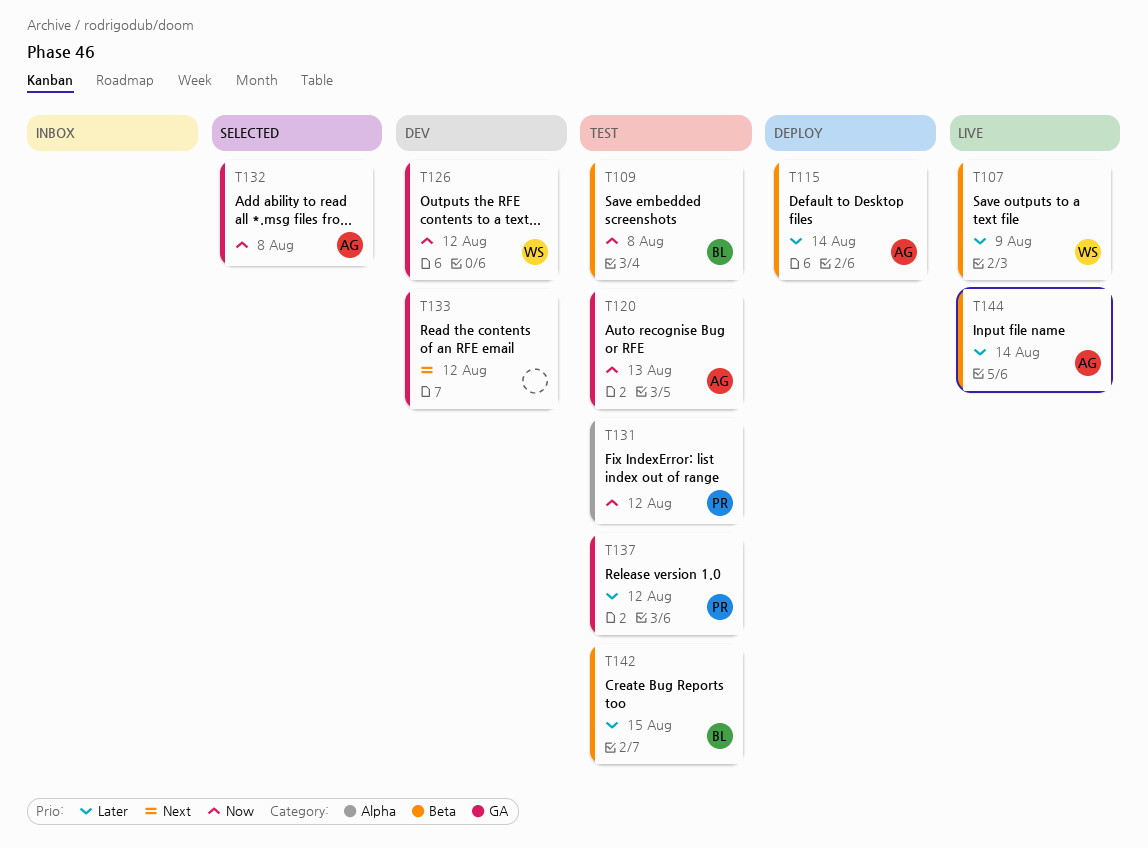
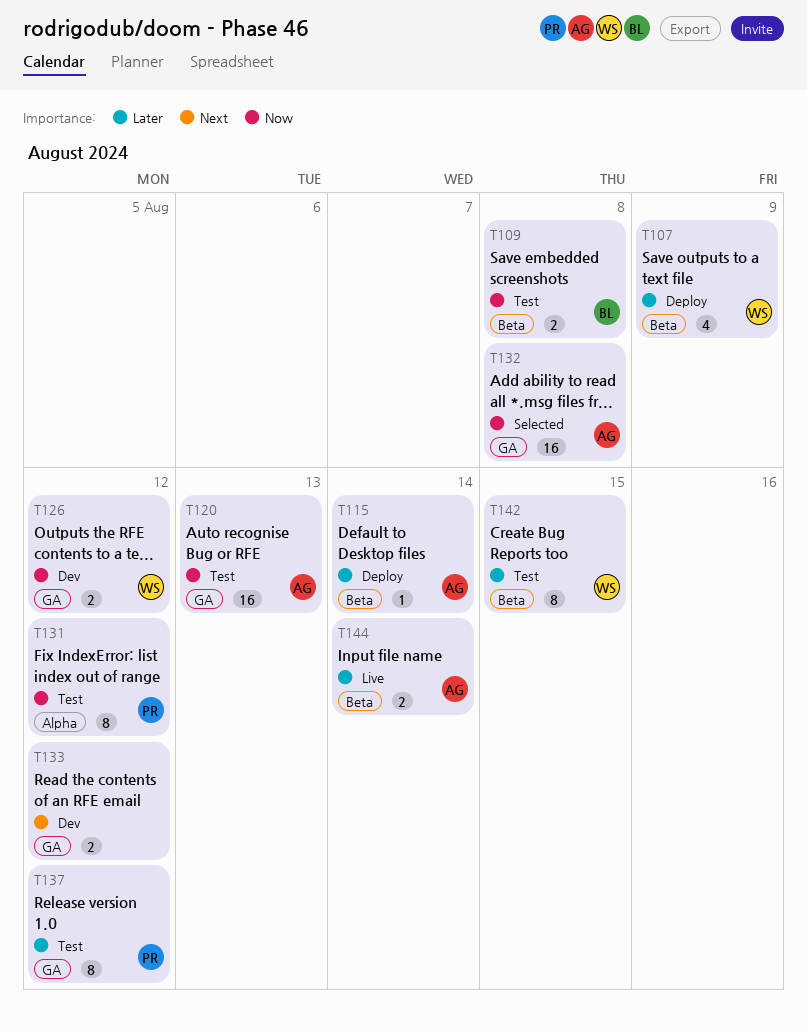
T107, status: Live -> Deploy
T142, owner: BL -> WS

